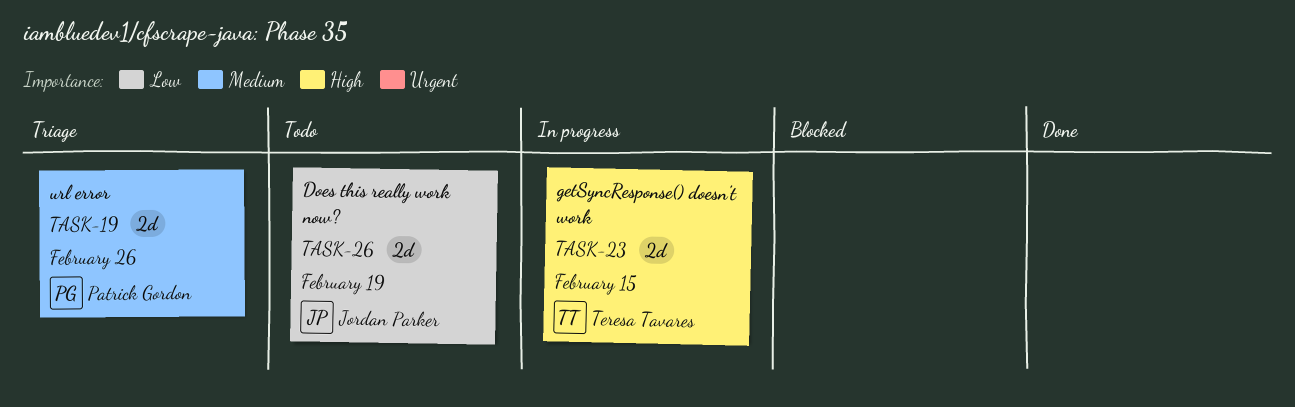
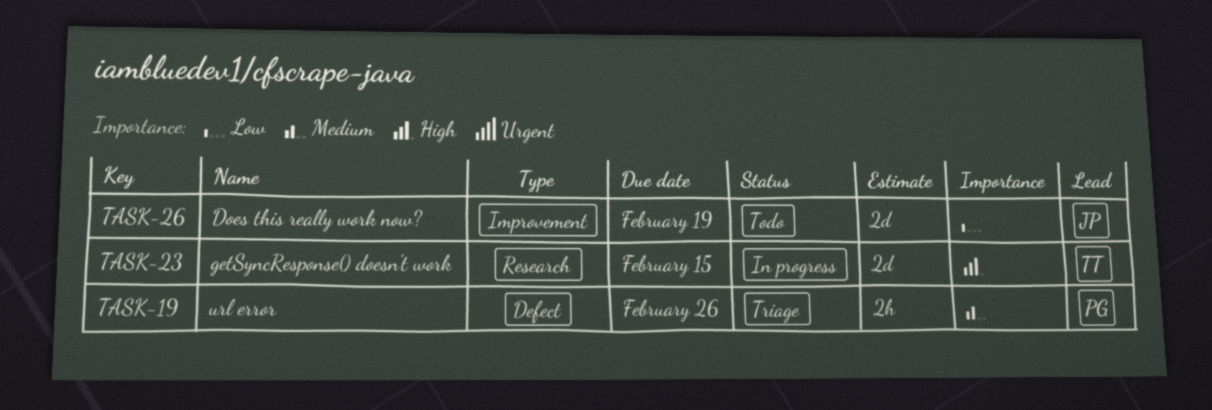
TASK-19, estimate: 2d -> 2h

